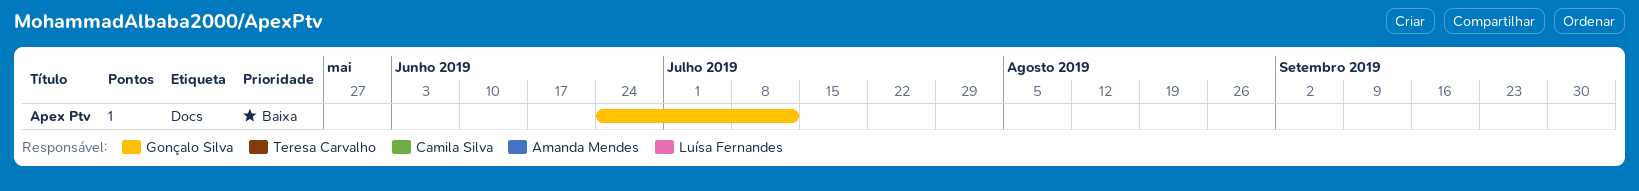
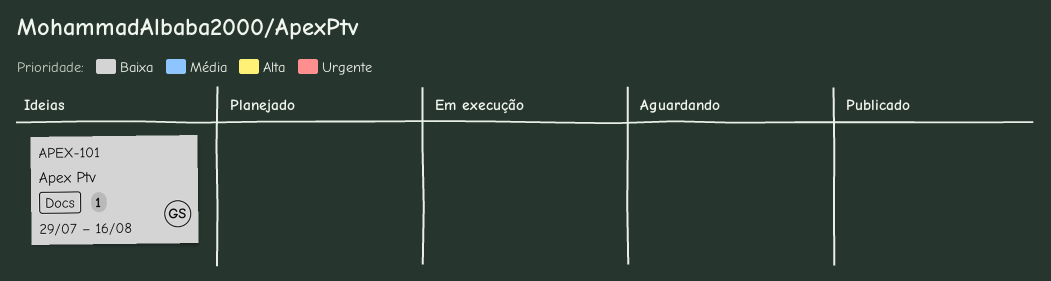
Apex Ptv, start: Jun 24 -> Jul 29
Apex Ptv, due: Jul 12 -> Aug 16

